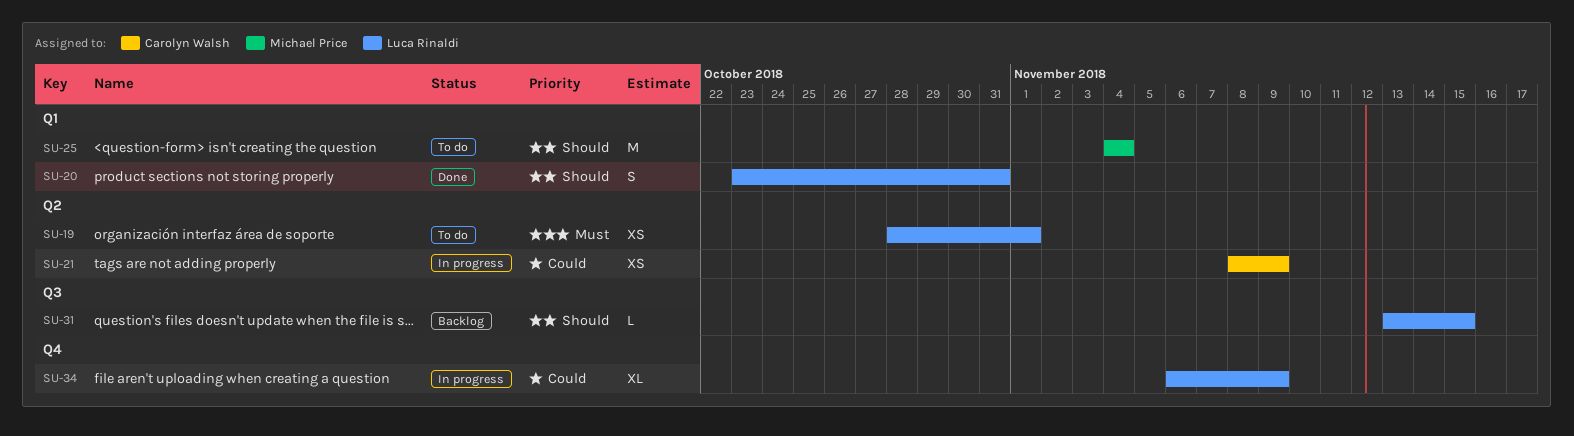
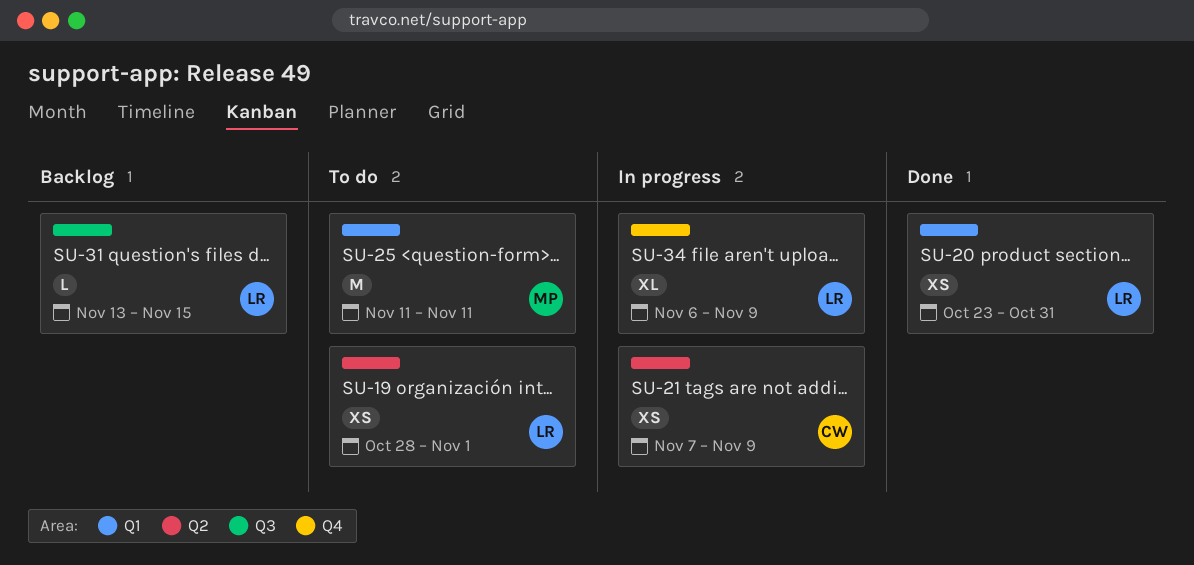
SU-20, estimate: S -> XS
SU-21, start: Nov 8 -> Nov 7
SU-25, start: Nov 4 -> Nov 11
SU-25, due: Nov 4 -> Nov 11

